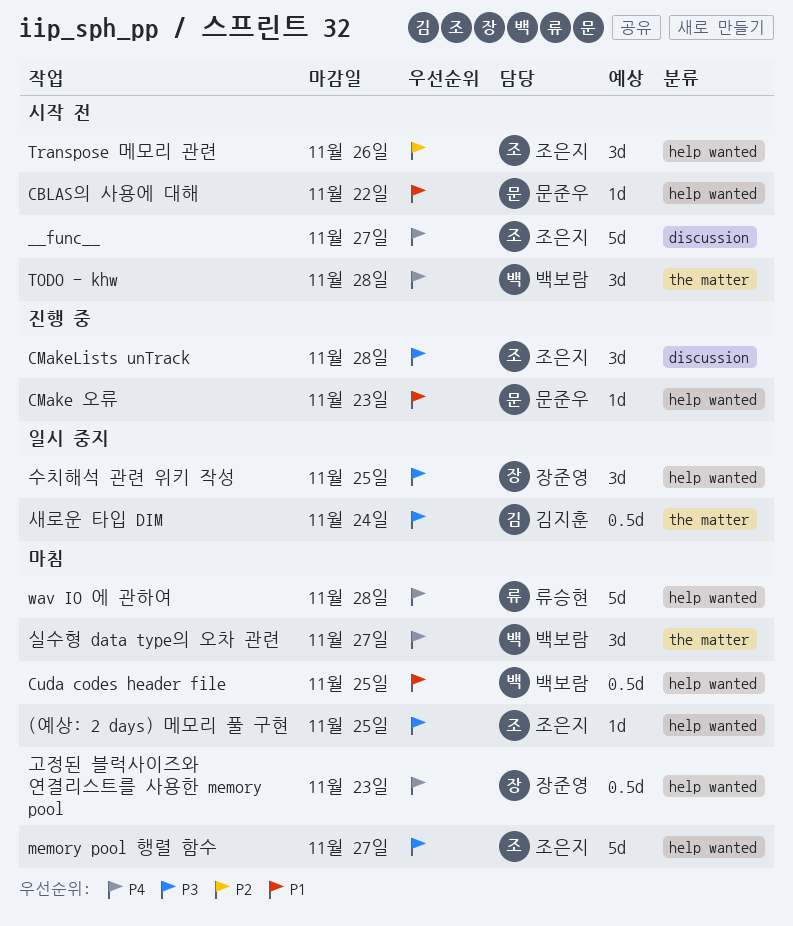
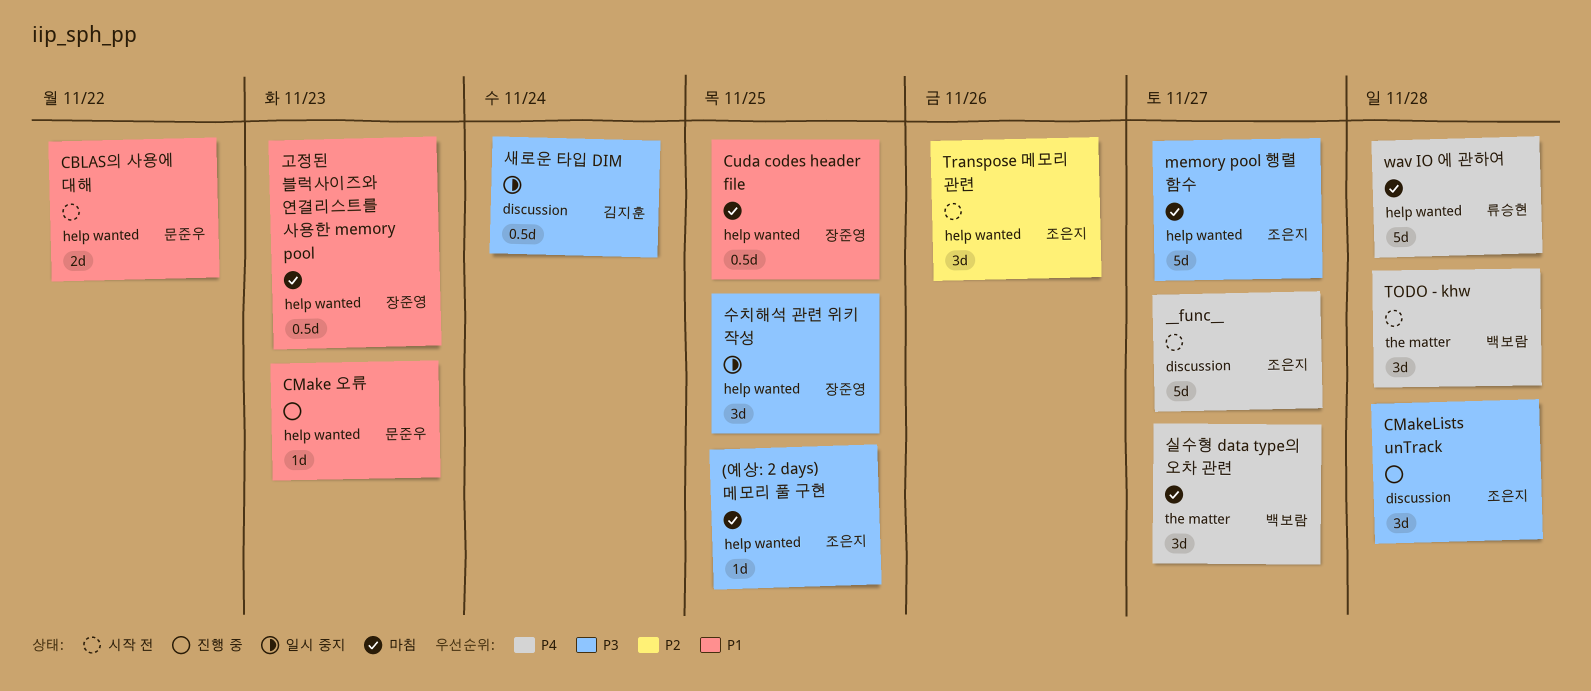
CBLAS의 사용에 대해, estimate: 1d -> 2d
Cuda codes header file, owner: 백보람 -> 장준영
고정된 블럭사이즈와 연결리스트를 사용한 memory pool, priority: P4 -> P1
새로운 타입 DIM, label: the matter -> discussion

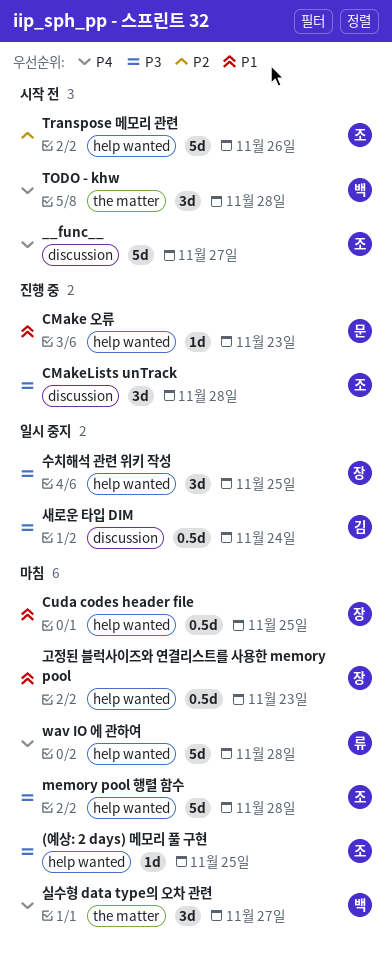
CBLAS의 사용에 대해: present -> none
memory pool 행렬 함수, due: Nov 27 -> Nov 28
Transpose 메모리 관련, estimate: 3d -> 5d

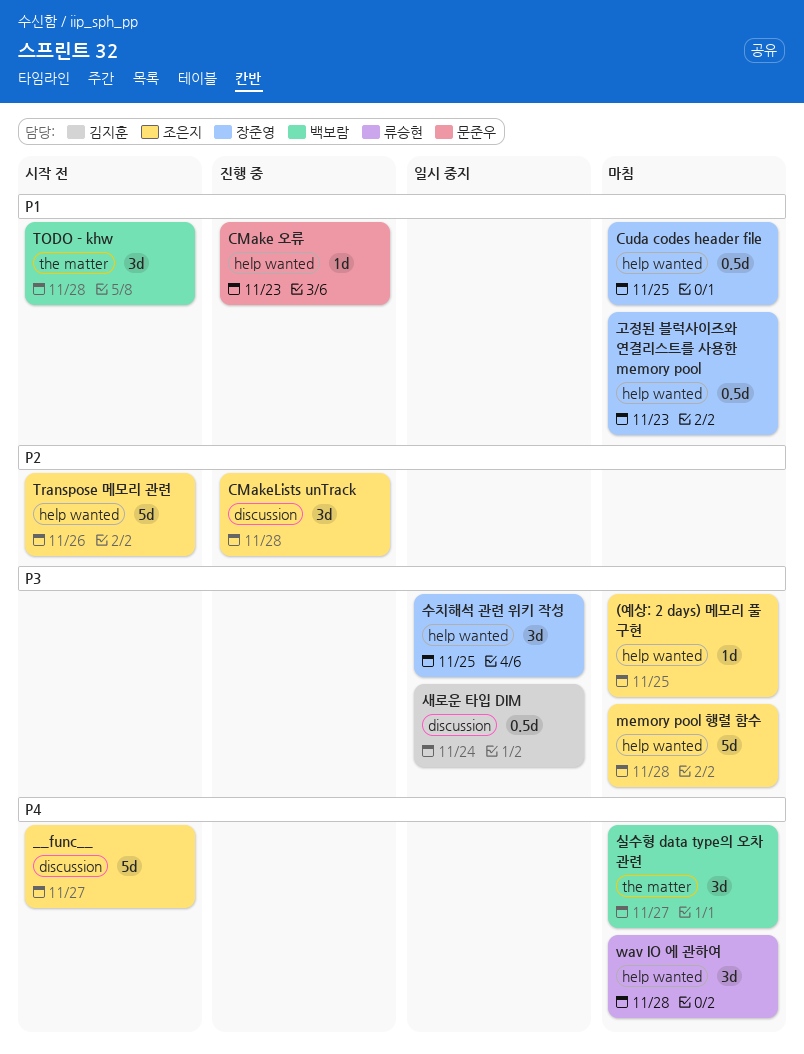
CMakeLists unTrack, priority: P3 -> P2
TODO - khw, priority: P4 -> P1
wav IO 에 관하여, estimate: 5d -> 3d

